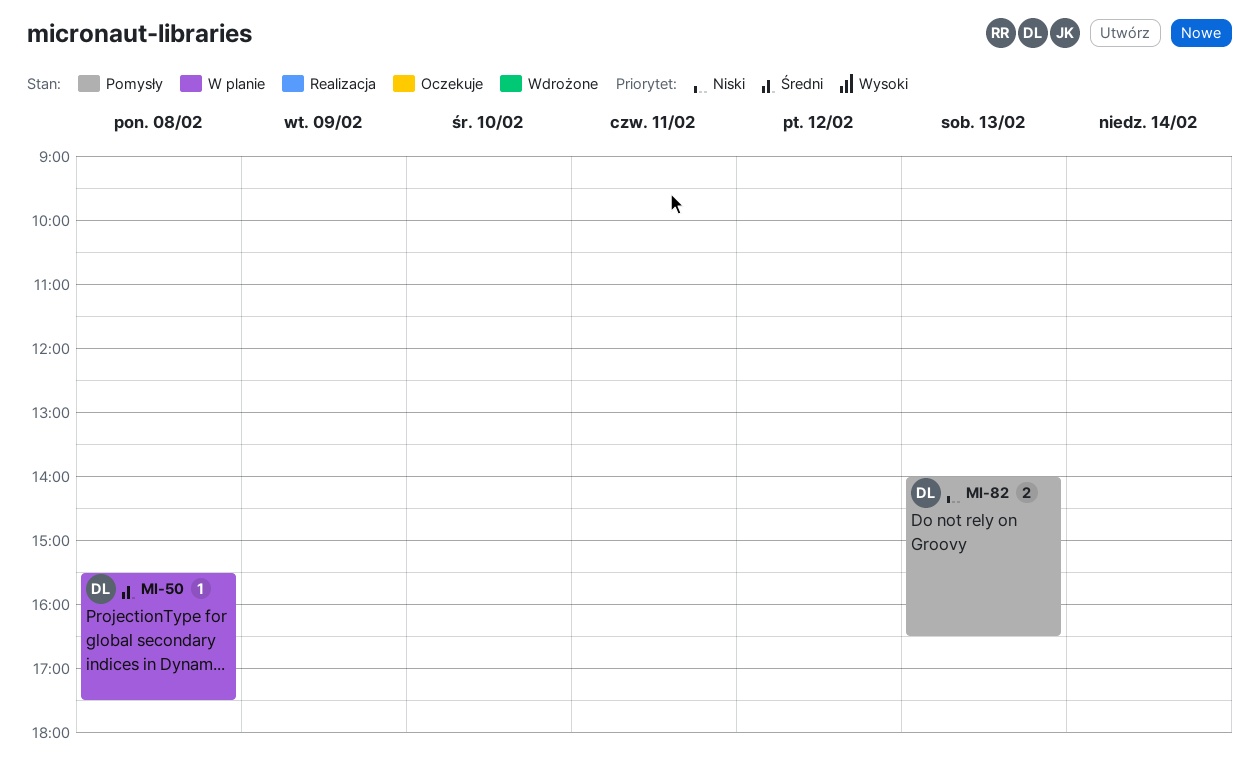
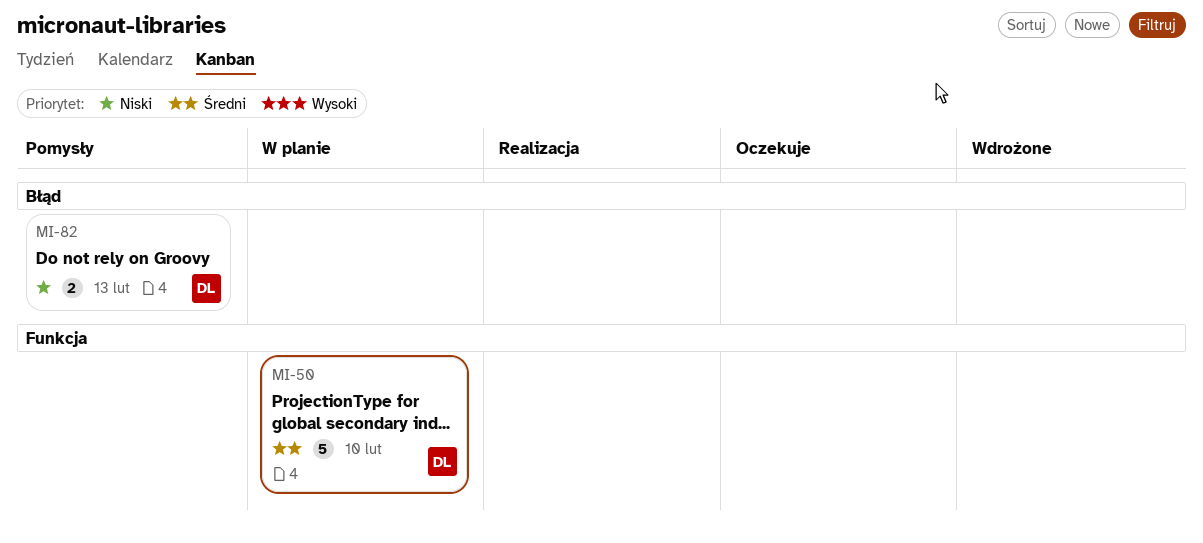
MI-50, estimate: 1 -> 5
MI-50, day: Feb 8 -> Feb 10

